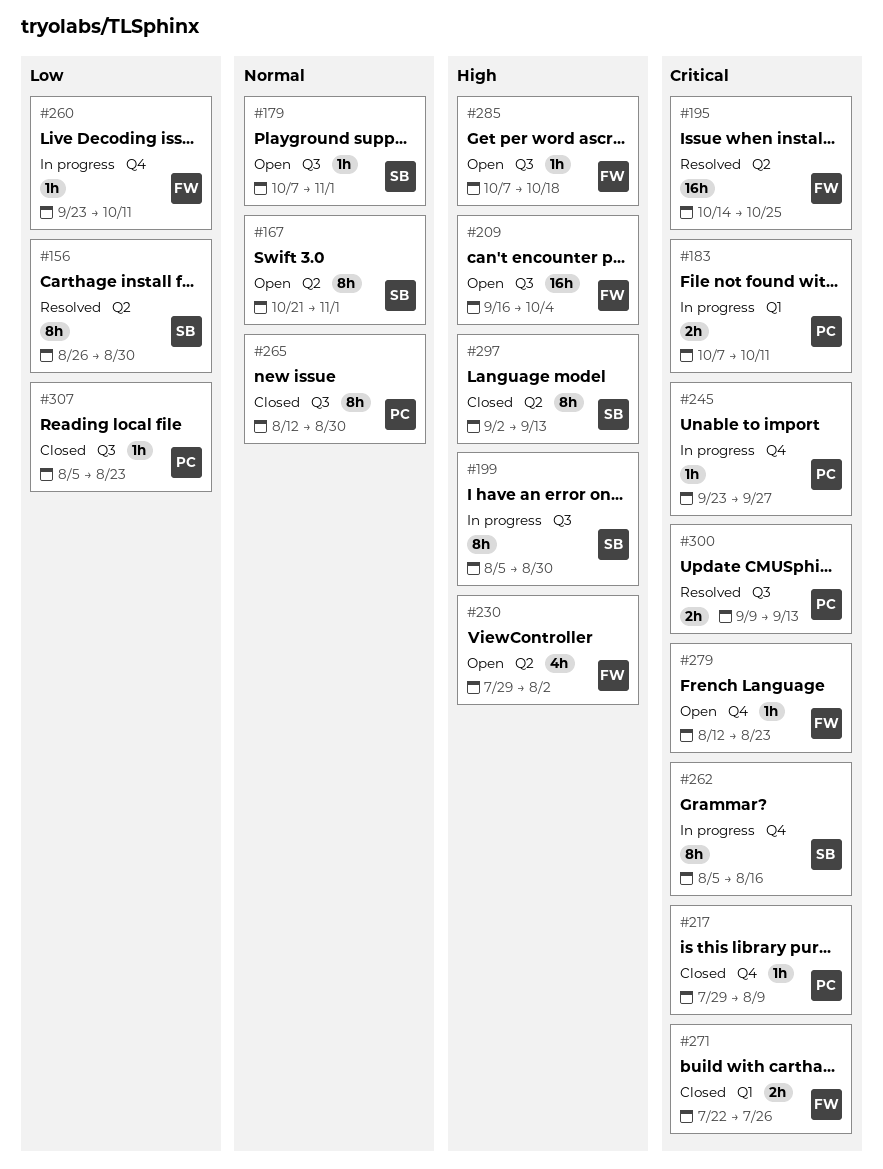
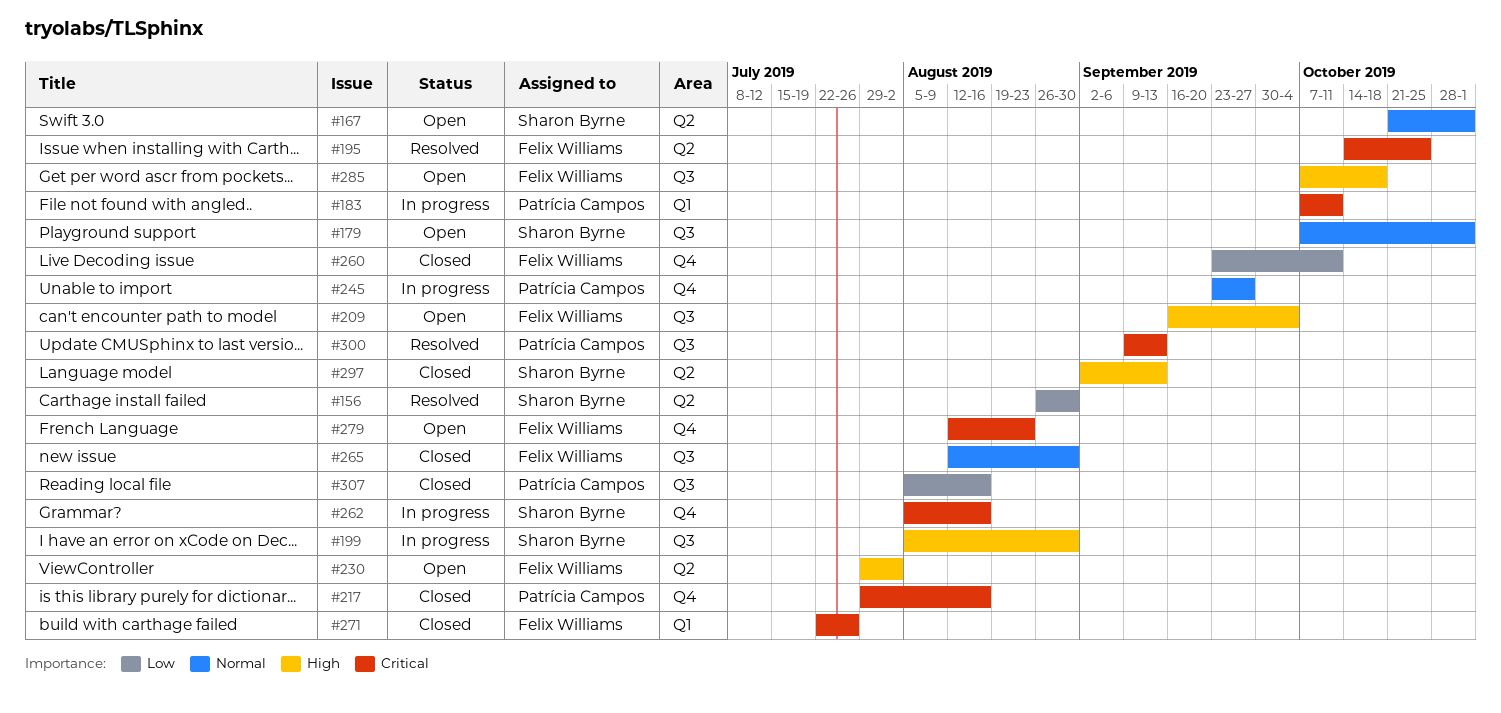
#217, due: Aug 9 -> Aug 16
#245, priority: Critical -> Normal
#260, status: In progress -> Closed
#265, owner: Patrícia Campos -> Felix Williams
#307, due: Aug 23 -> Aug 16

